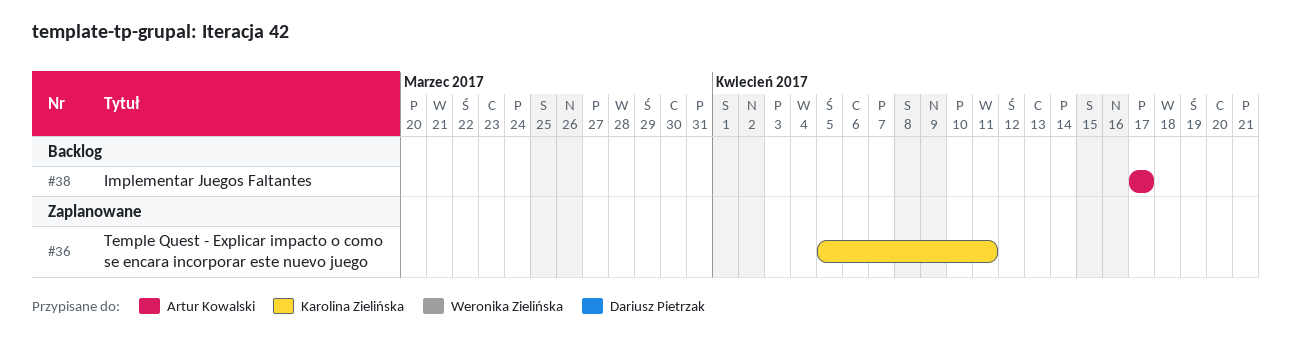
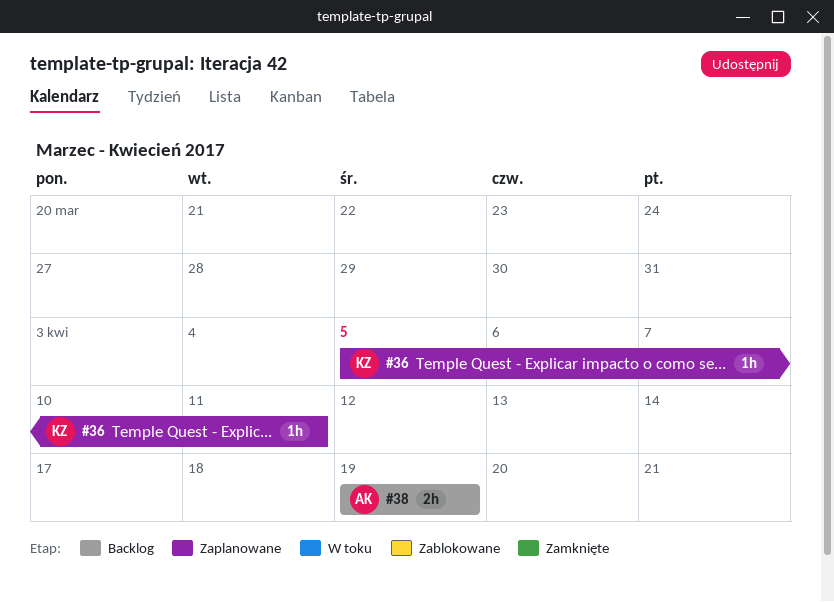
#38, start: Apr 17 -> Apr 19
#38, due: Apr 17 -> Apr 19

